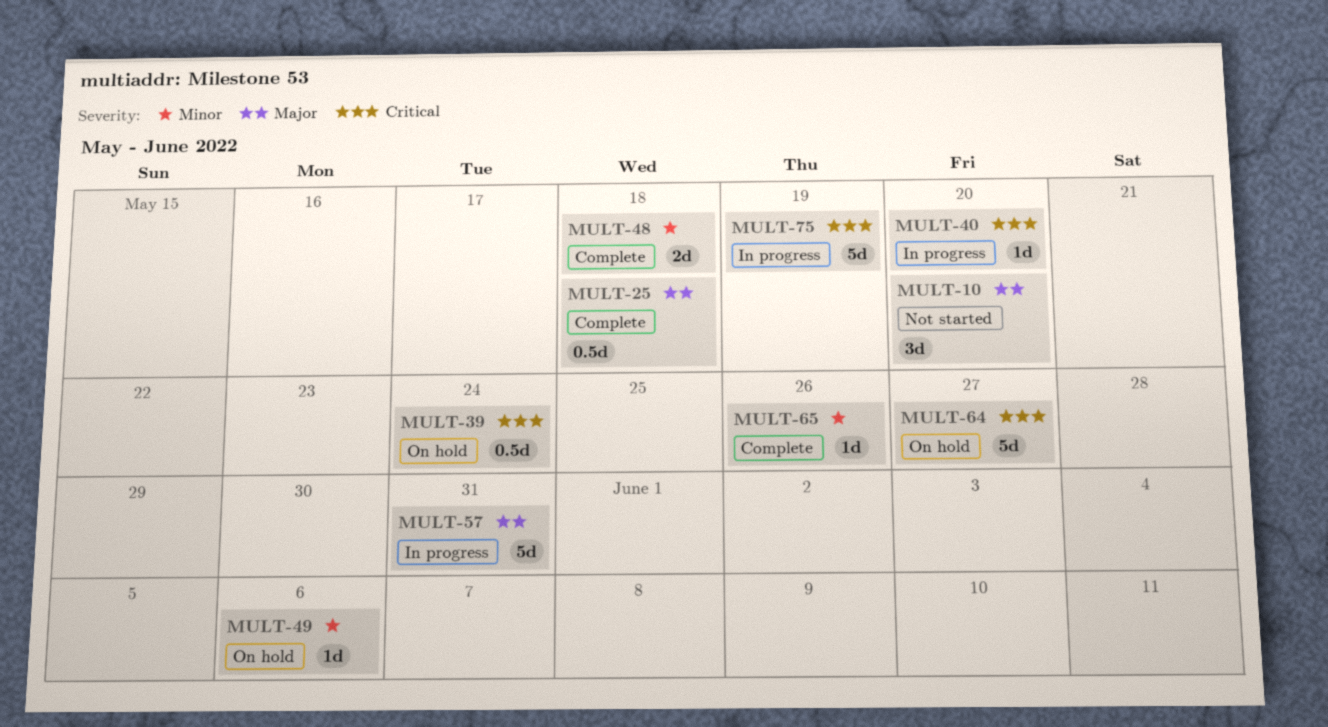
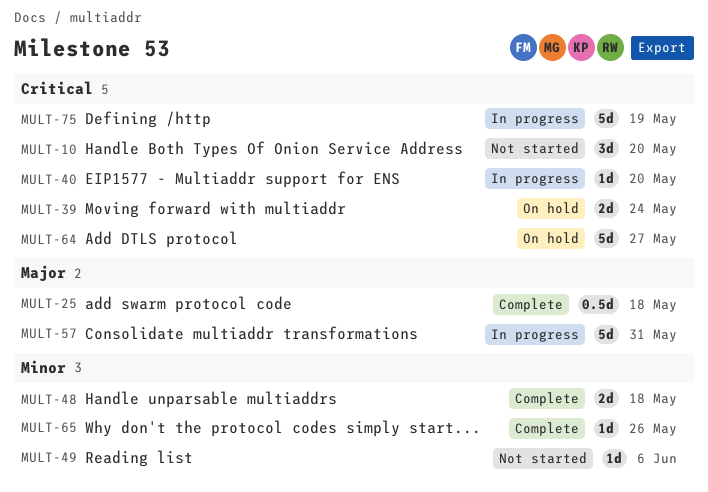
MULT-10, priority: Major -> Critical
MULT-39, estimate: 0.5d -> 2d
MULT-49, status: On hold -> Not started

